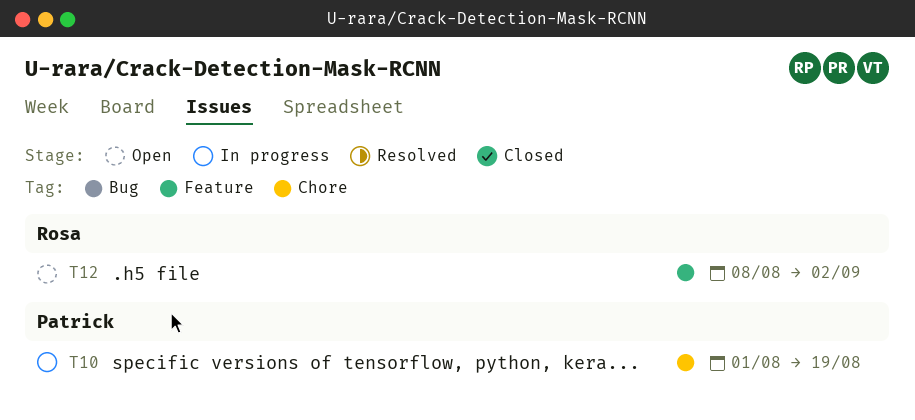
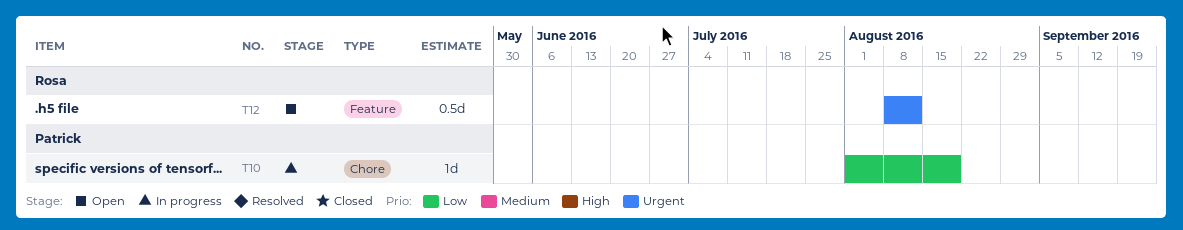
T12, due: Sep 2 -> Aug 12

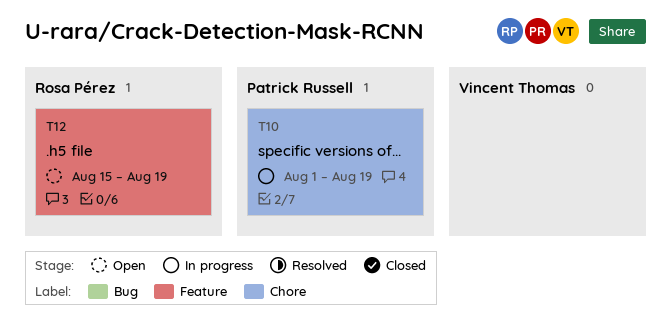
T12, start: Aug 8 -> Aug 15
T12, due: Aug 12 -> Aug 19

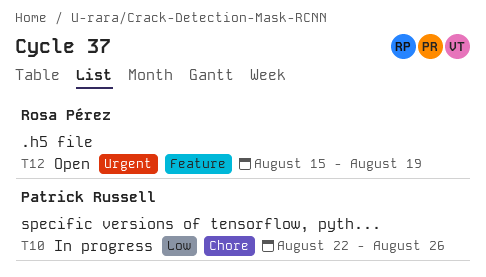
T10, start: Aug 1 -> Aug 22
T10, due: Aug 19 -> Aug 26

